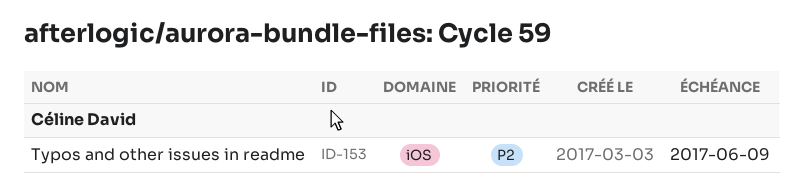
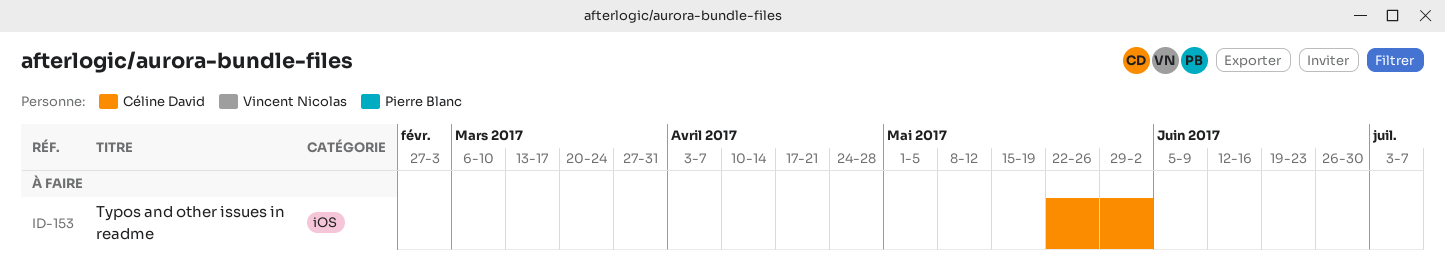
ID-153, due: Jun 9 -> Jun 2

